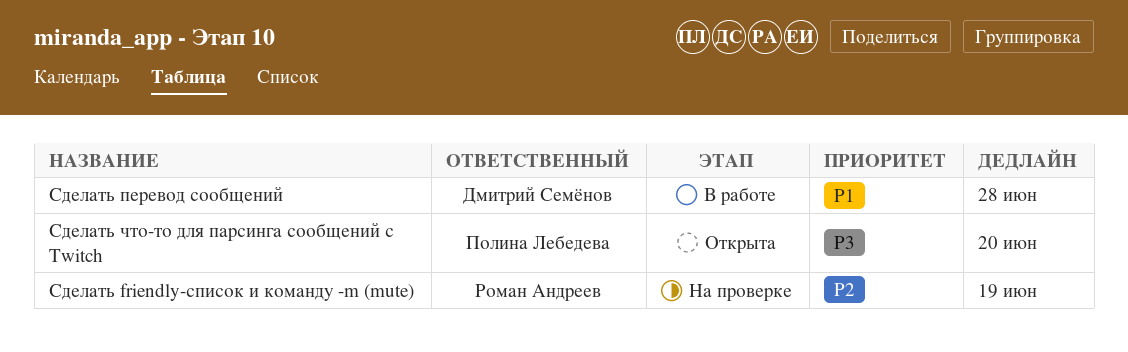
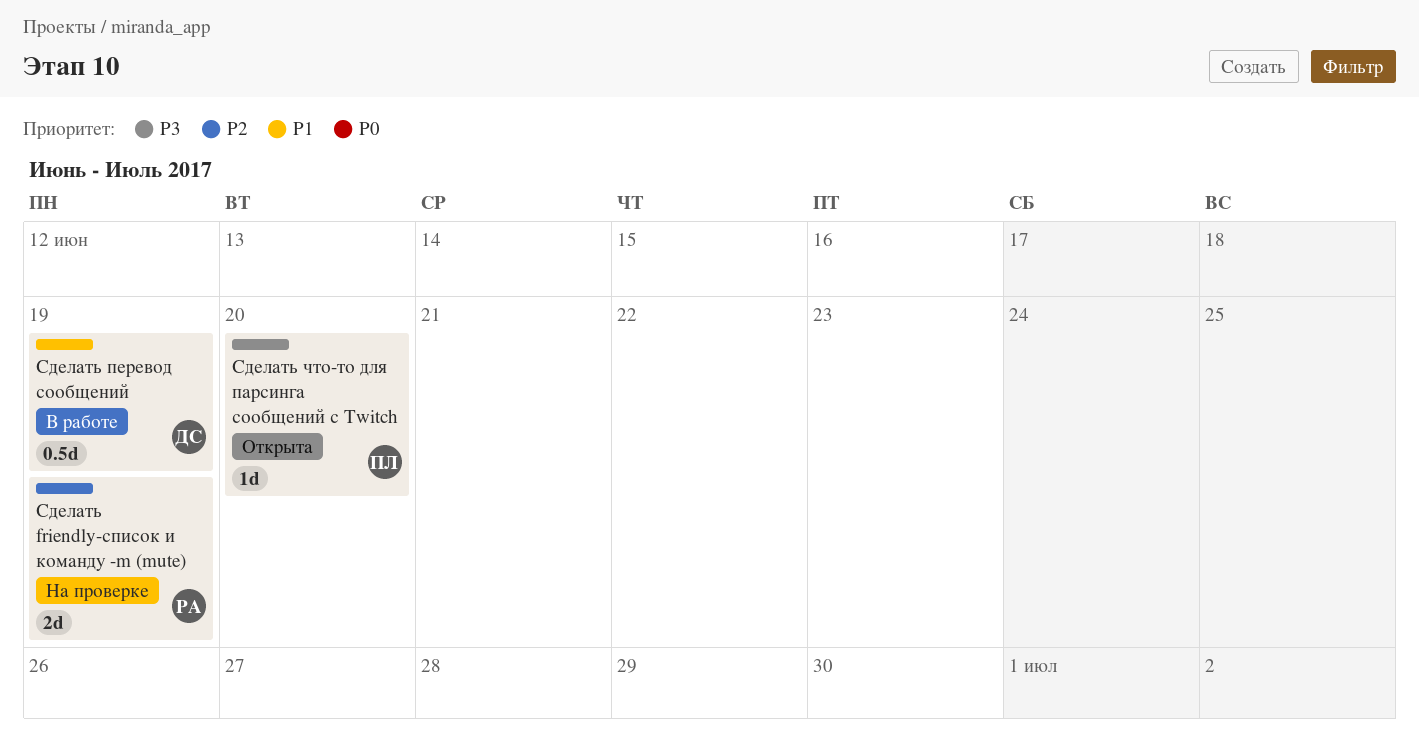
Сделать перевод сообщений, due: Jun 28 -> Jun 19

